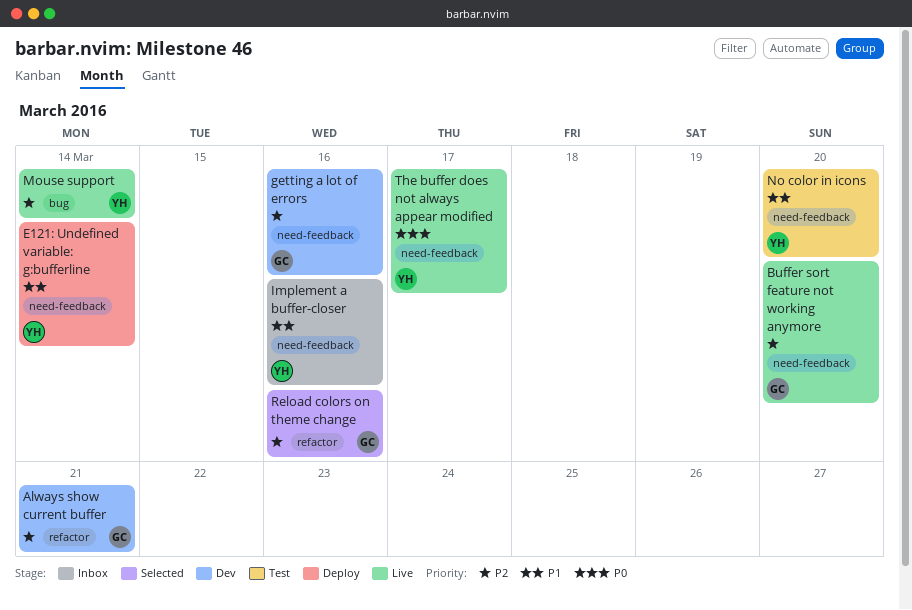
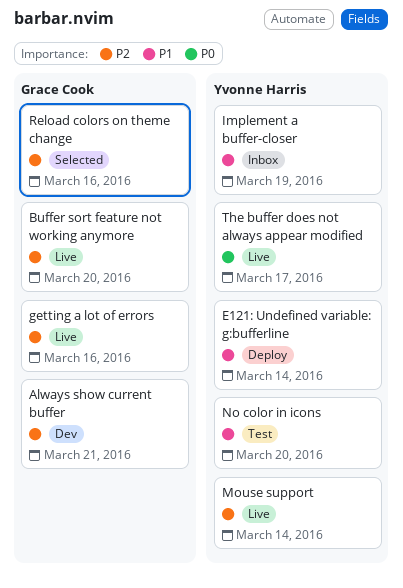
getting a lot of errors, status: Dev -> Live
Implement a buffer-closer, due: Mar 16 -> Mar 19

